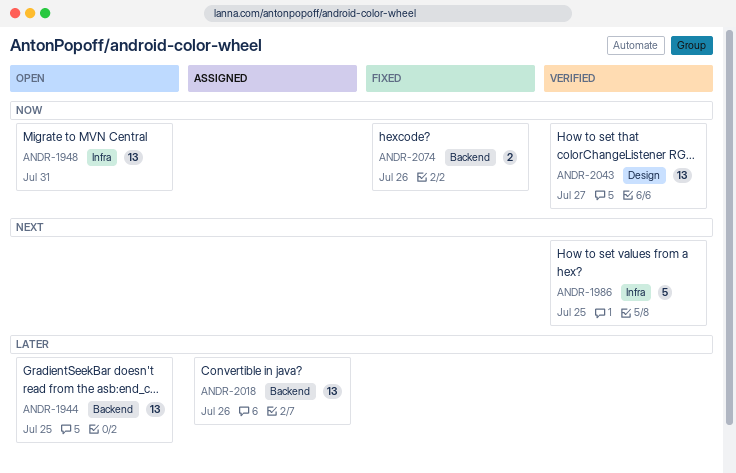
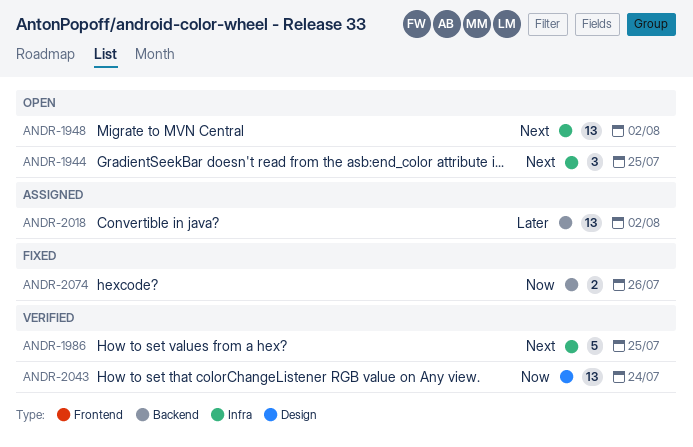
ANDR-1944, priority: Later -> Next
ANDR-1944, label: Backend -> Infra
ANDR-1944, estimate: 13 -> 3
ANDR-1948, priority: Now -> Next
ANDR-1948, due: Jul 31 -> Aug 2
ANDR-2018, due: Jul 26 -> Aug 2
ANDR-2043, due: Jul 27 -> Jul 24

